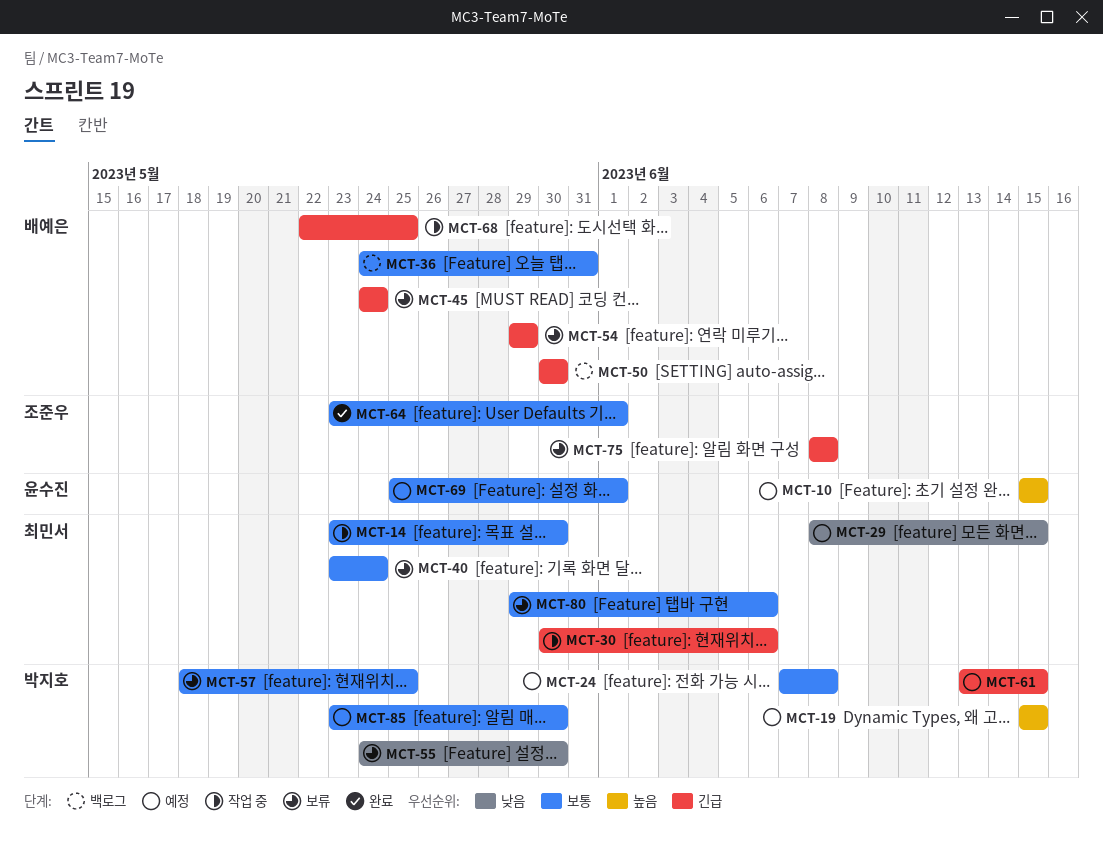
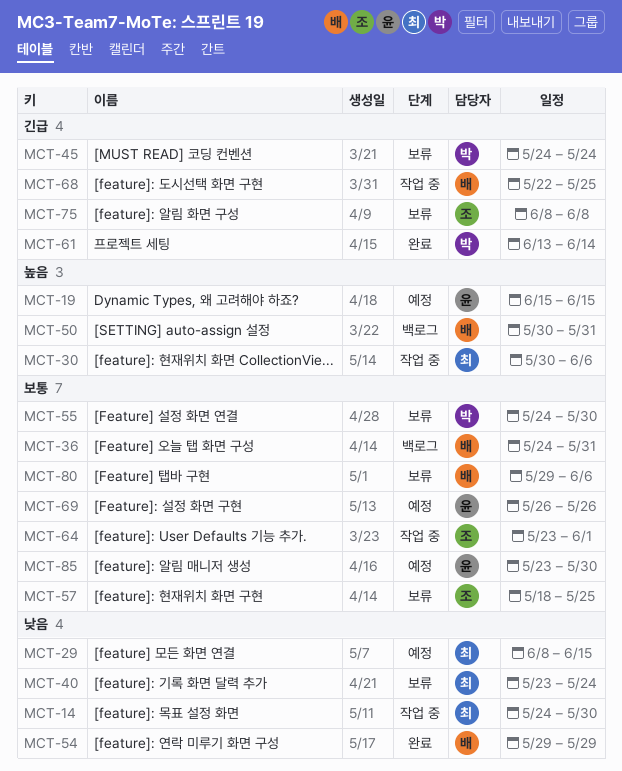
MCT-10: present -> none
MCT-14, priority: 보통 -> 낮음
MCT-14, start: May 23 -> May 24
MCT-19, owner: 박지호 -> 윤수진
MCT-24: present -> none
MCT-30, priority: 긴급 -> 높음
MCT-40, priority: 보통 -> 낮음
MCT-45, owner: 배예은 -> 박지호
MCT-50, priority: 긴급 -> 높음
MCT-50, due: May 30 -> May 31
MCT-54, status: 보류 -> 완료
MCT-54, priority: 긴급 -> 낮음
MCT-55, priority: 낮음 -> 보통
MCT-57, owner: 박지호 -> 조준우
MCT-61, status: 예정 -> 완료
MCT-61, due: Jun 15 -> Jun 14
MCT-64, status: 완료 -> 작업 중
MCT-69, start: May 25 -> May 26
MCT-69, due: Jun 1 -> May 26
MCT-80, owner: 최민서 -> 배예은
MCT-85, owner: 박지호 -> 윤수진

